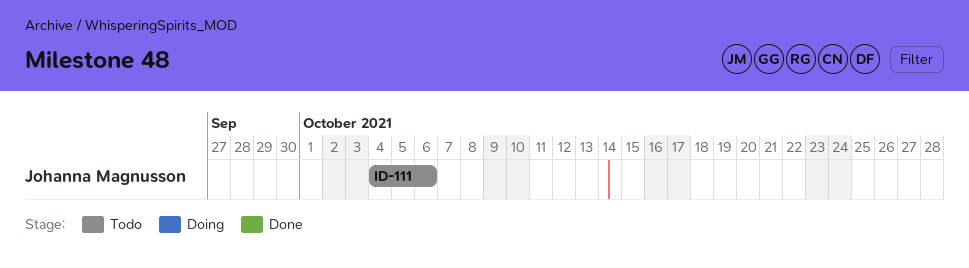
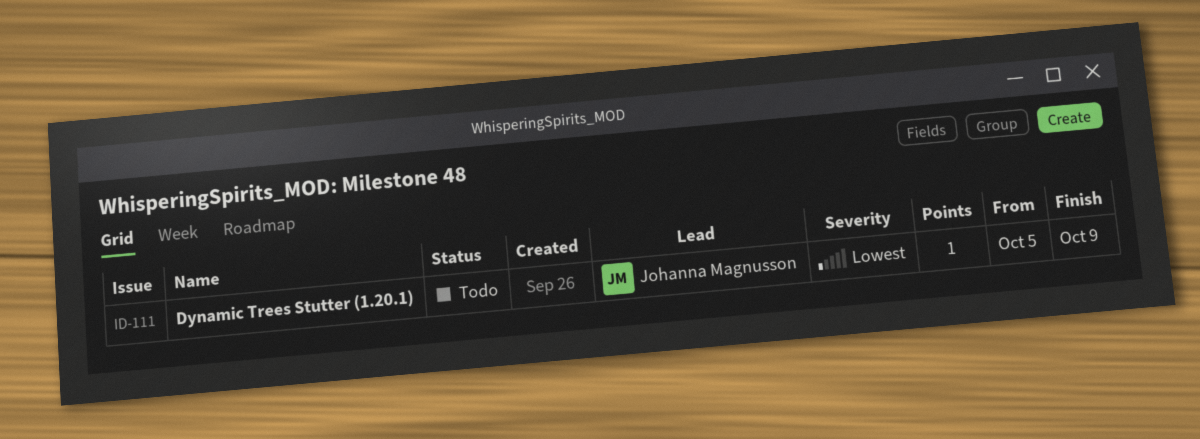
ID-111, start: Oct 4 -> Oct 5
ID-111, due: Oct 6 -> Oct 9

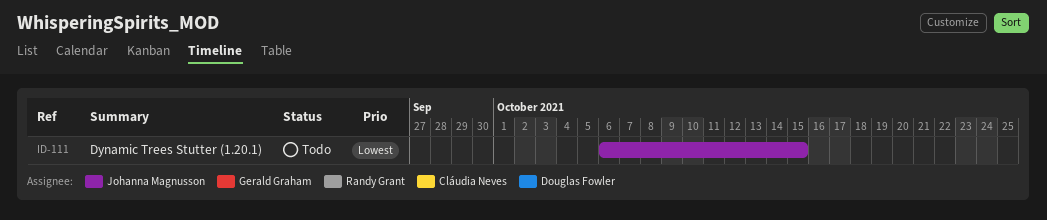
ID-111, start: Oct 5 -> Oct 6
ID-111, due: Oct 9 -> Oct 15

